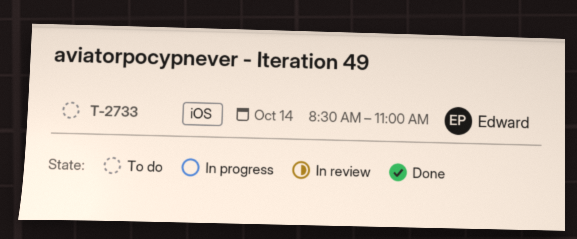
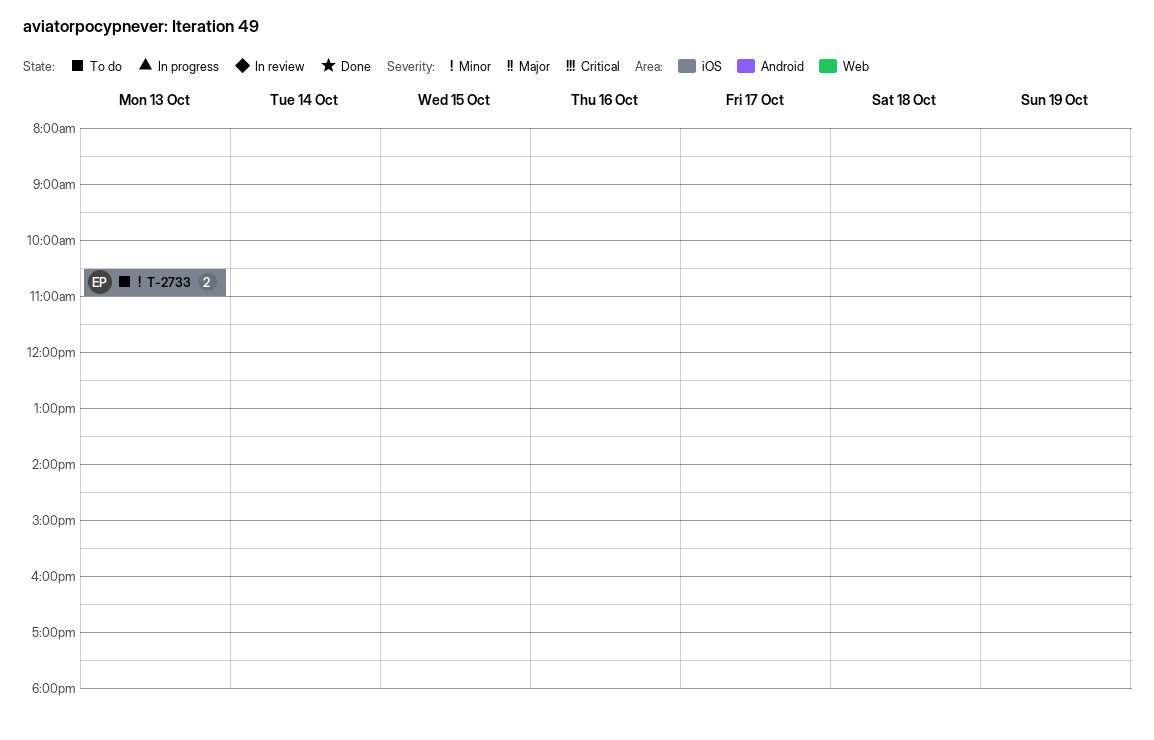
T-2733, day: Oct 14 -> Oct 13
T-2733, begins: 08:30 -> 10:30

